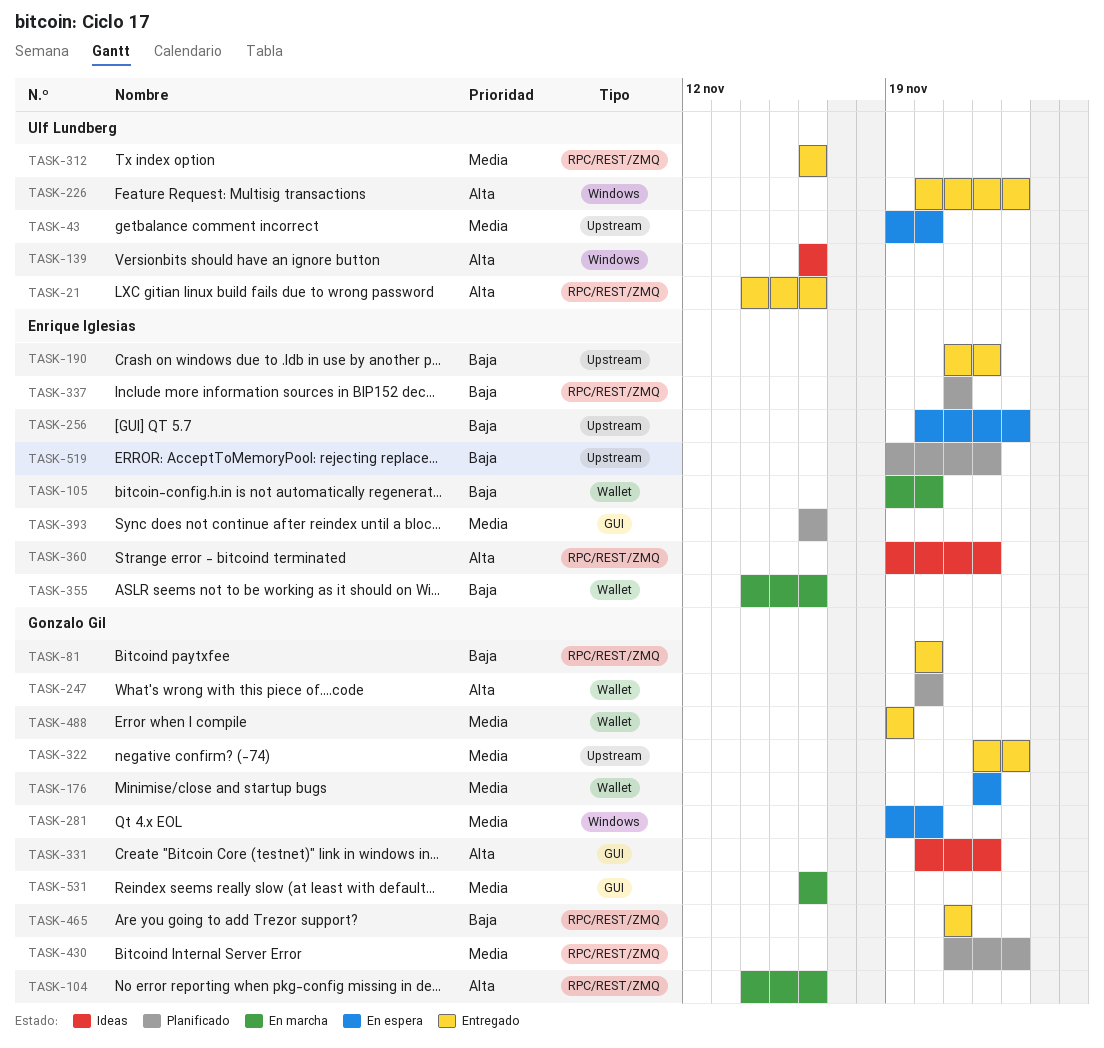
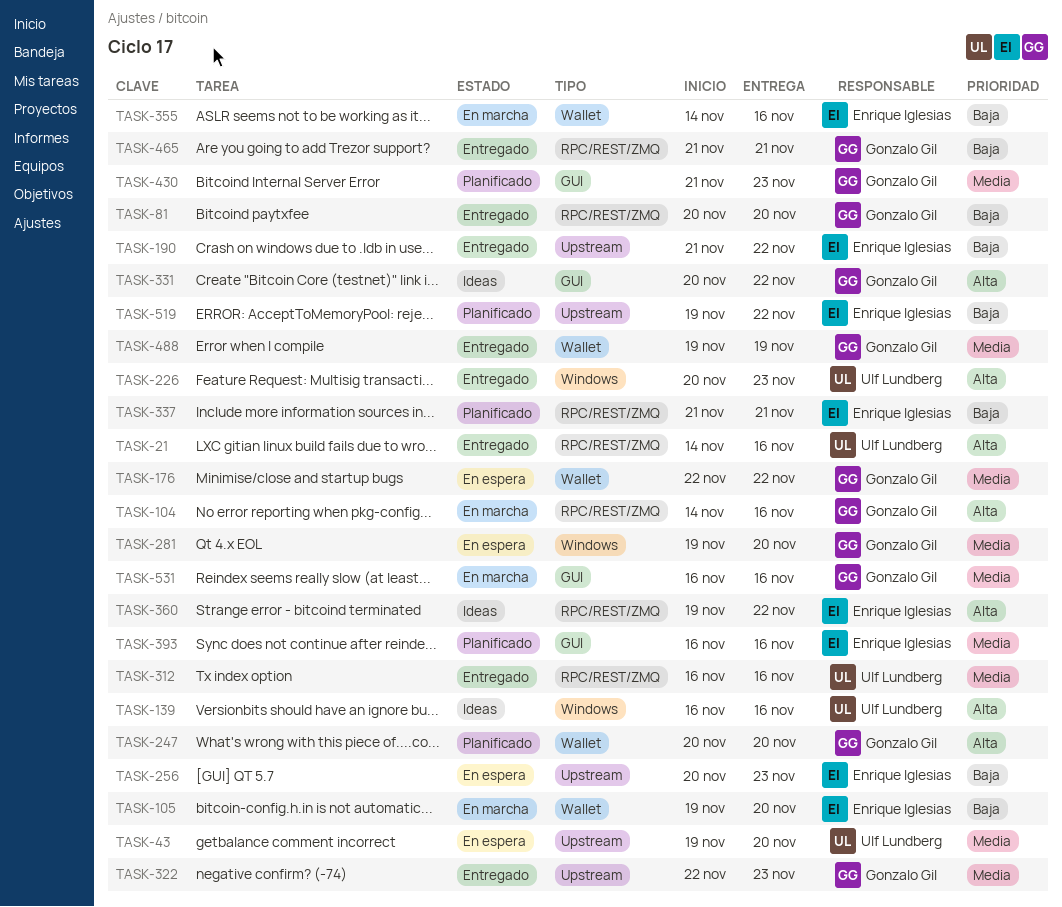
TASK-430, label: RPC/REST/ZMQ -> GUI

